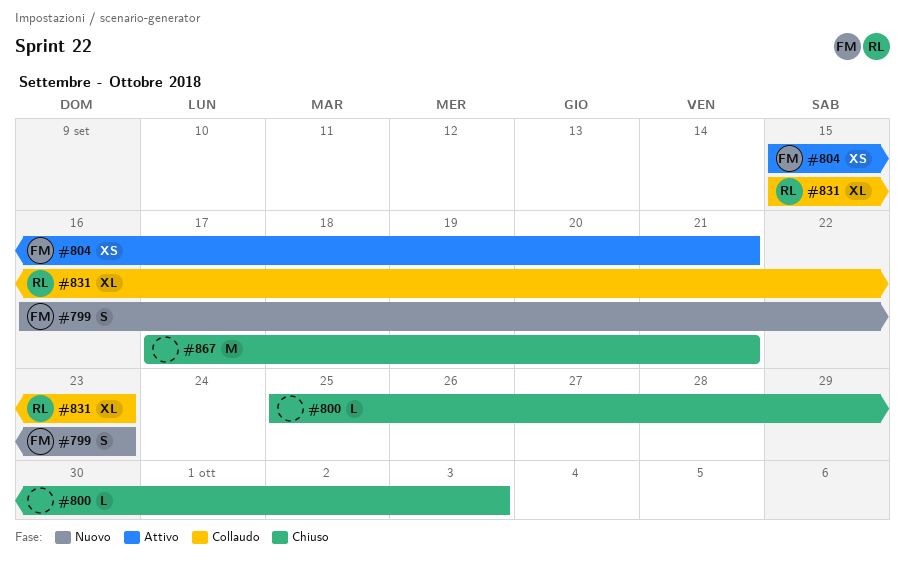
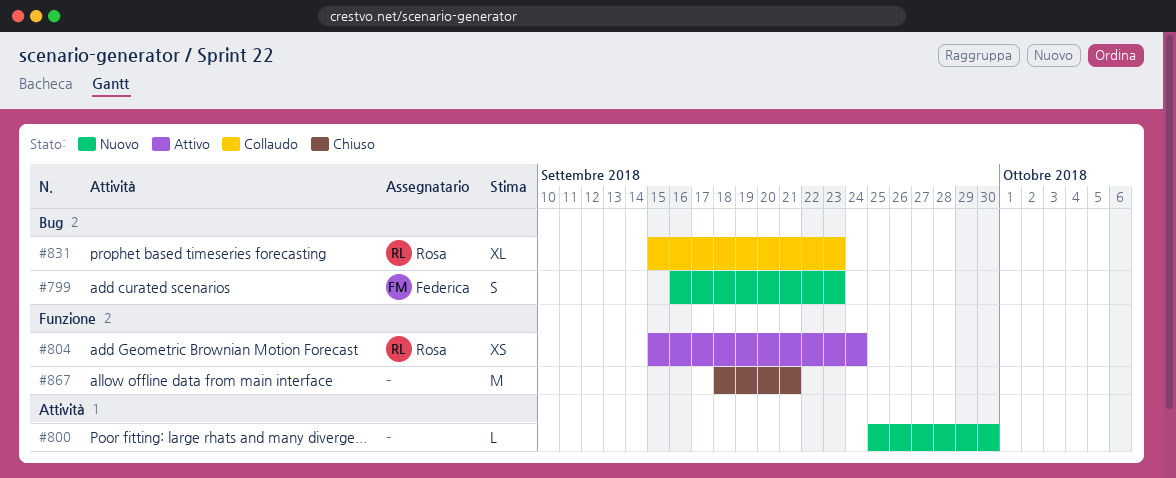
#800, status: Chiuso -> Nuovo
#800, due: Oct 3 -> Sep 30
#804, owner: Federica -> Rosa
#804, due: Sep 21 -> Sep 24
#867, start: Sep 17 -> Sep 18

